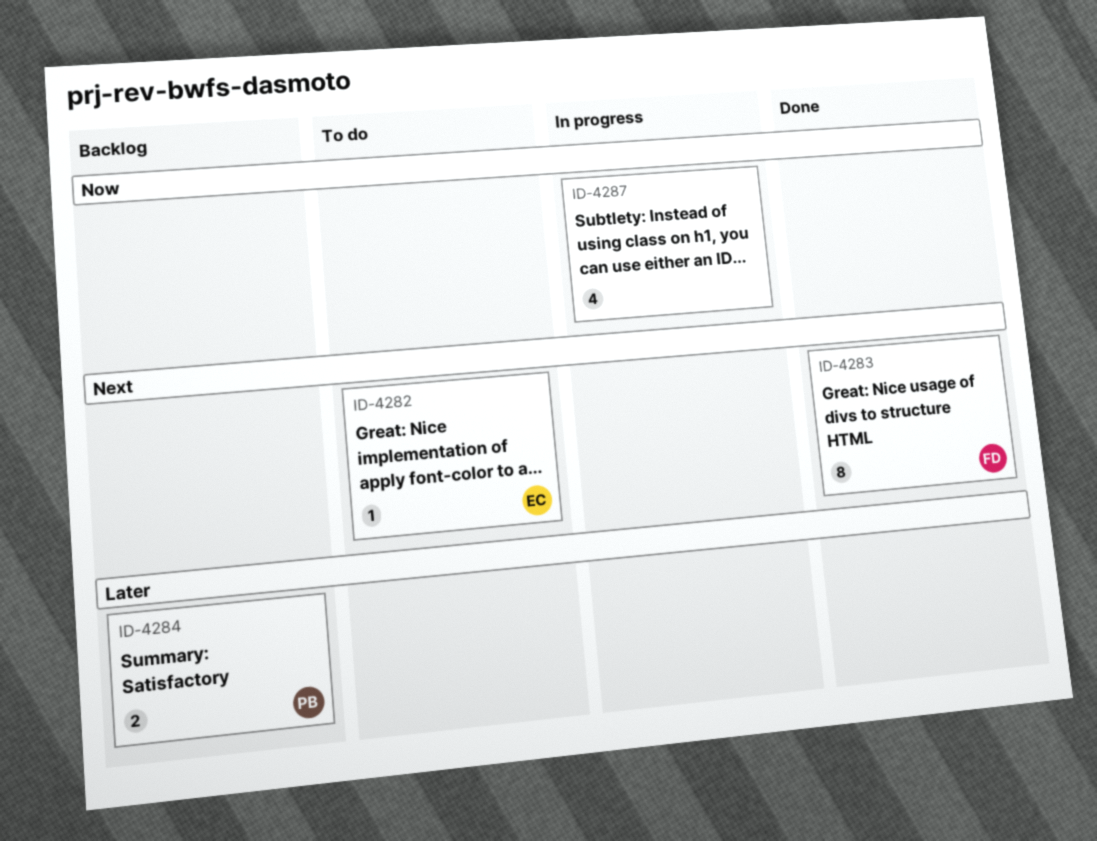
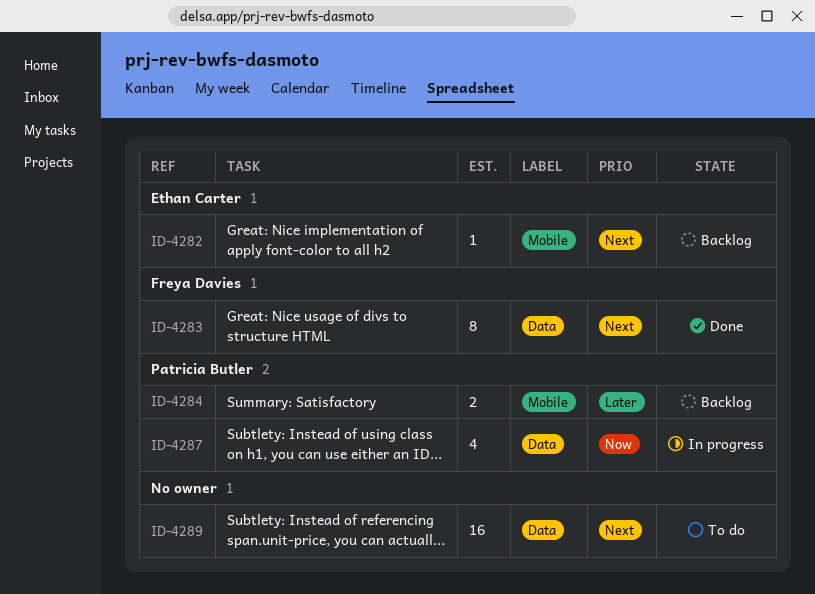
ID-4282, status: To do -> Backlog
ID-4287, owner: none -> Patricia Butler
ID-4289: none -> present

